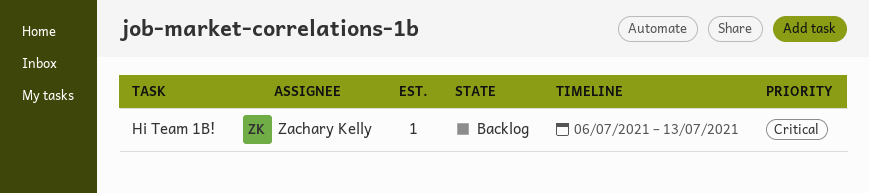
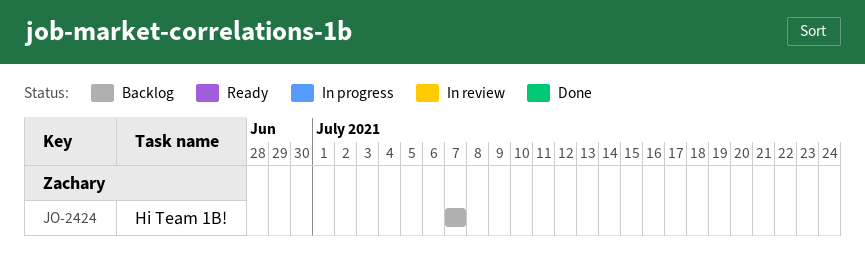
Hi Team 1B!, start: Jul 6 -> Jul 7
Hi Team 1B!, due: Jul 13 -> Jul 7

